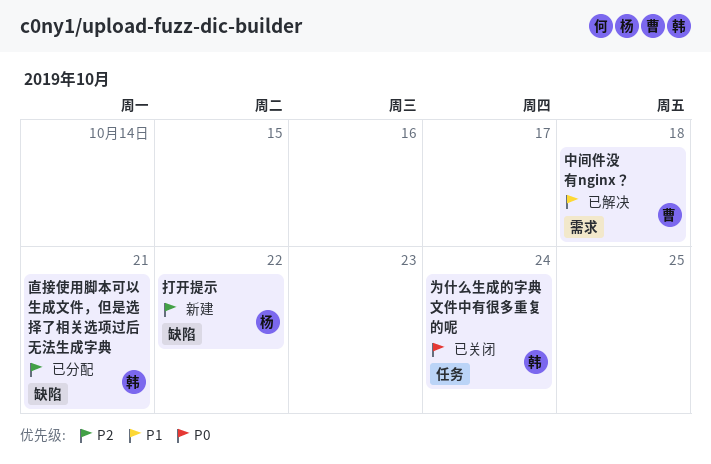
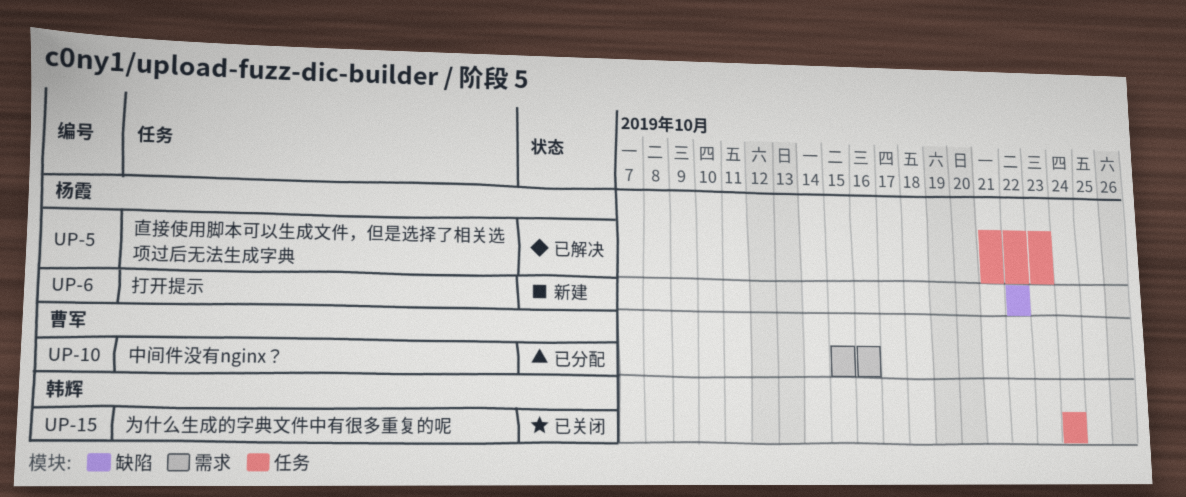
中间件没有nginx？, status: 已解决 -> 已分配
中间件没有nginx？, due: Oct 18 -> Oct 16
直接使用脚本可以生成文件，但是选择了相关选项过后无法生成字典, status: 已分配 -> 已解决
直接使用脚本可以生成文件，但是选择了相关选项过后无法生成字典, owner: 韩辉 -> 杨霞
直接使用脚本可以生成文件，但是选择了相关选项过后无法生成字典, label: 缺陷 -> 任务
直接使用脚本可以生成文件，但是选择了相关选项过后无法生成字典, due: Oct 21 -> Oct 23

